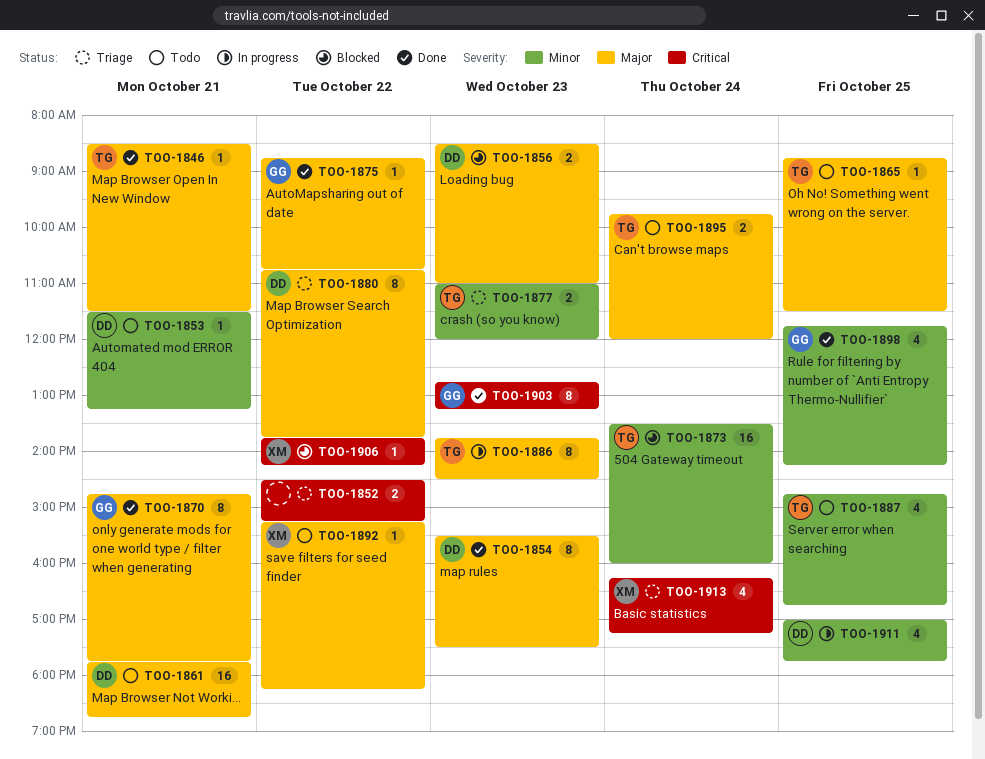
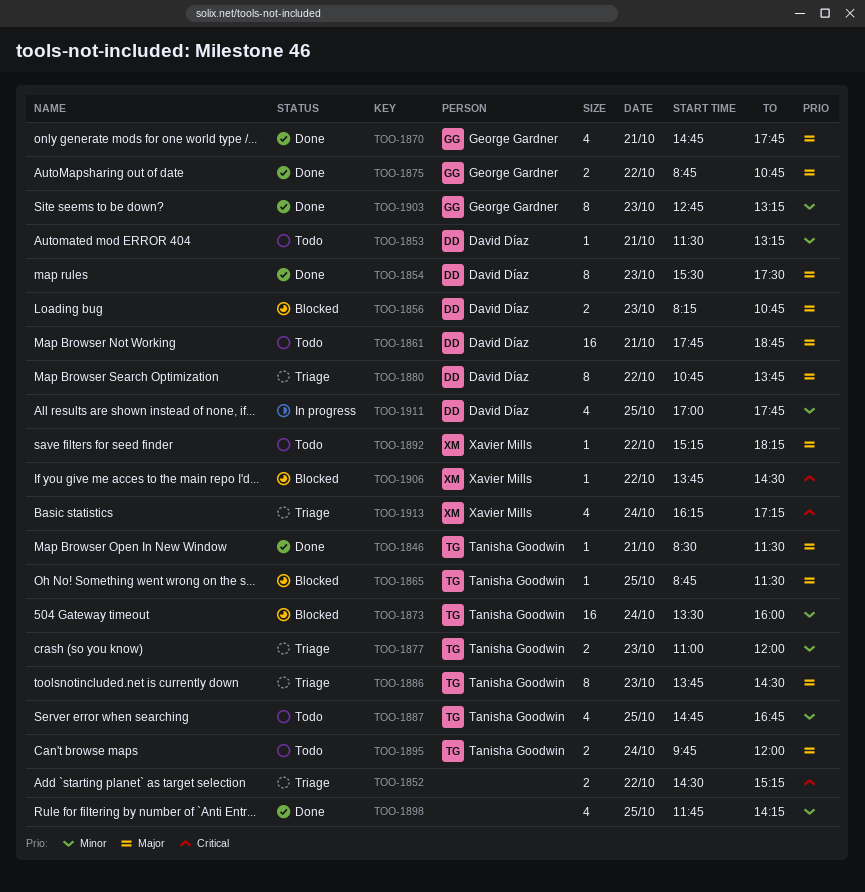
TOO-1856, begins: 08:30 -> 08:15
TOO-1856, ends: 11:00 -> 10:45
TOO-1865, status: Todo -> Blocked
TOO-1870, estimate: 8 -> 4
TOO-1875, estimate: 1 -> 2
TOO-1886, status: In progress -> Triage
TOO-1898, owner: George Gardner -> none
TOO-1903, priority: Critical -> Minor
TOO-1906, ends: 14:15 -> 14:30

